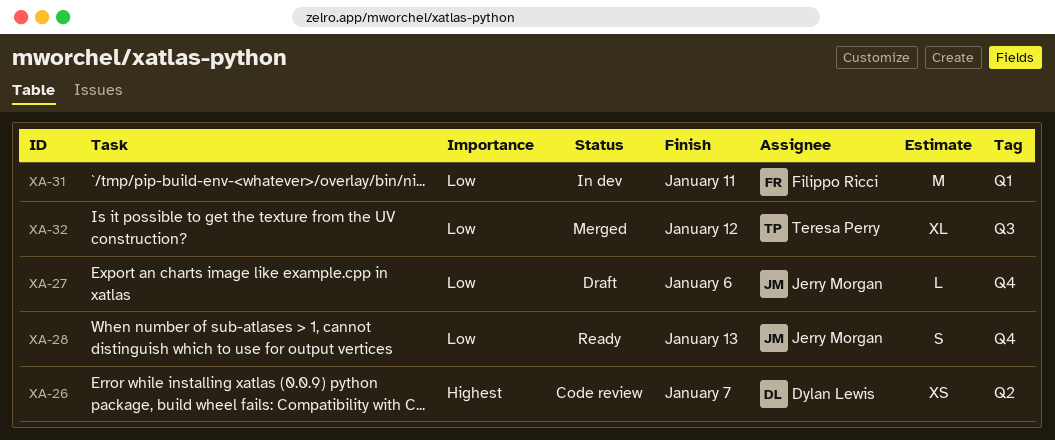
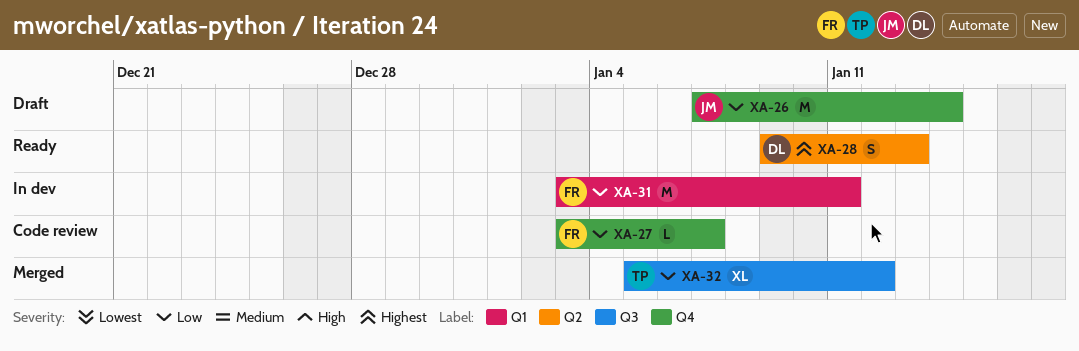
XA-26, status: Code review -> Draft
XA-26, owner: Dylan Lewis -> Jerry Morgan
XA-26, priority: Highest -> Low
XA-26, label: Q2 -> Q4
XA-26, estimate: XS -> M
XA-26, due: Jan 7 -> Jan 14
XA-27, status: Draft -> Code review
XA-27, owner: Jerry Morgan -> Filippo Ricci
XA-27, due: Jan 6 -> Jan 7
XA-28, owner: Jerry Morgan -> Dylan Lewis
XA-28, priority: Low -> Highest
XA-28, label: Q4 -> Q2

